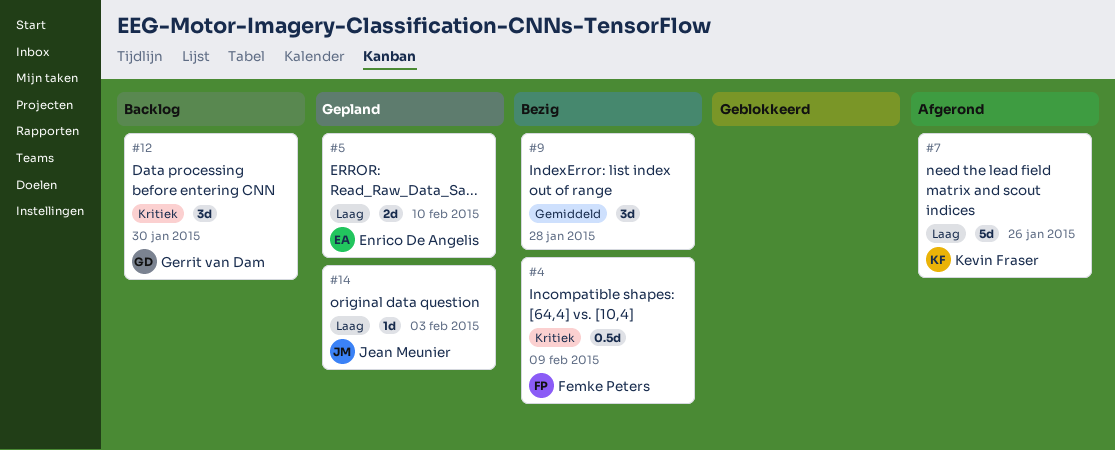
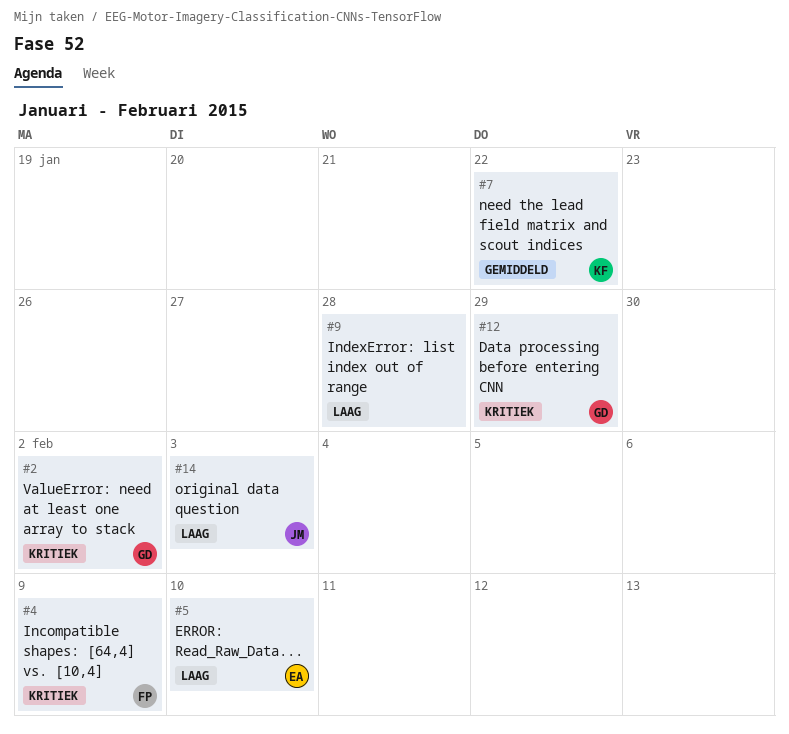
#2: none -> present
#7, priority: Laag -> Gemiddeld
#7, due: Jan 26 -> Jan 22
#9, priority: Gemiddeld -> Laag
#12, due: Jan 30 -> Jan 29

